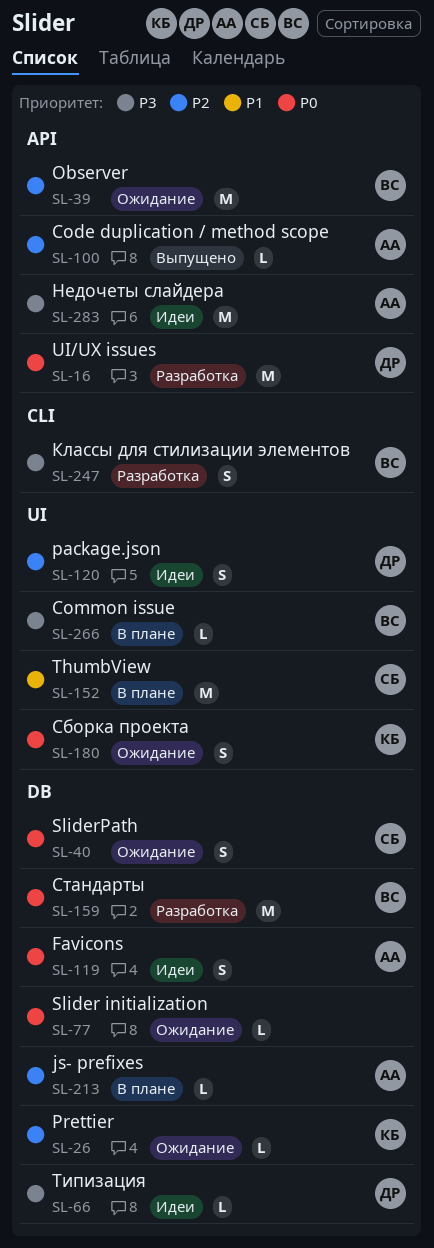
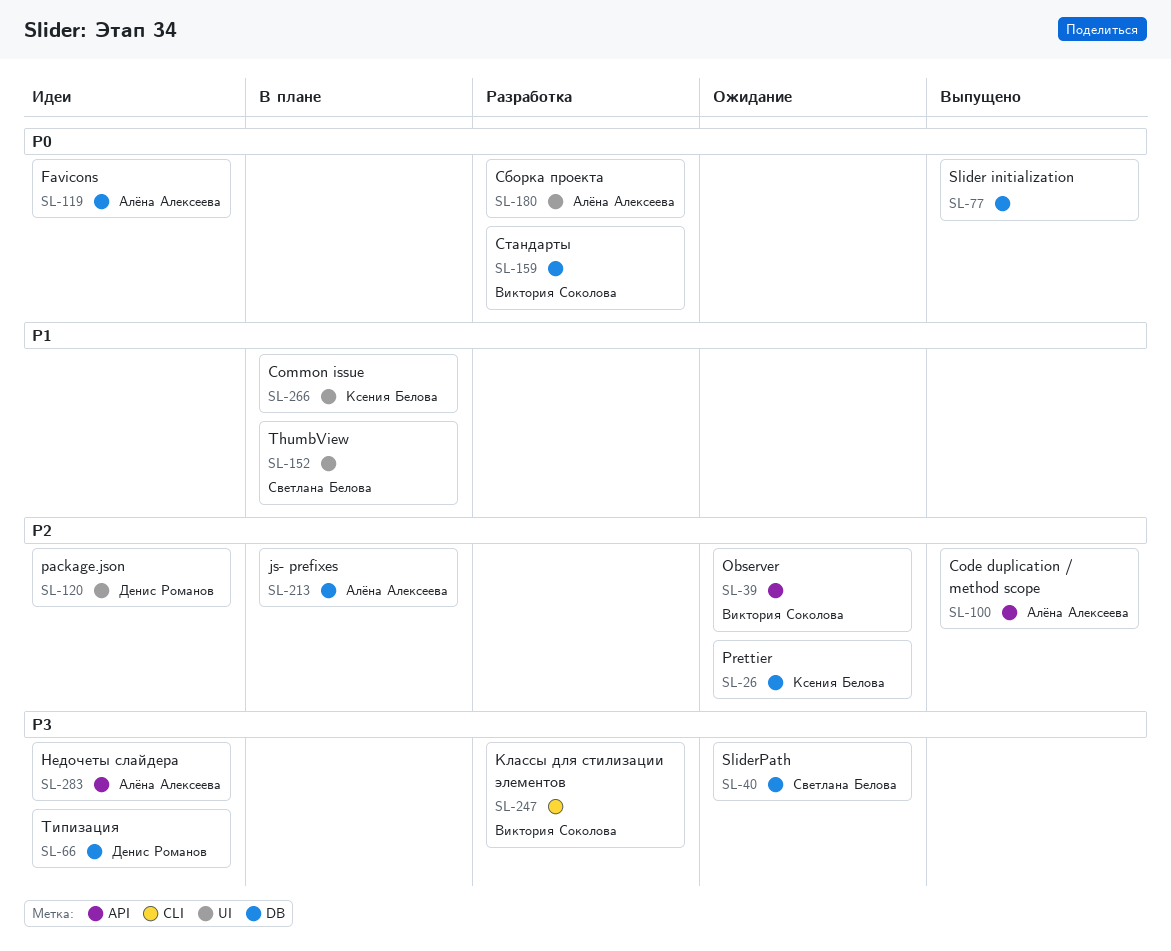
SL-16: present -> none
SL-40, priority: P0 -> P3
SL-77, status: Ожидание -> Выпущено
SL-180, status: Ожидание -> Разработка
SL-180, owner: Ксения Белова -> Алёна Алексеева
SL-266, owner: Виктория Соколова -> Ксения Белова
SL-266, priority: P3 -> P1

